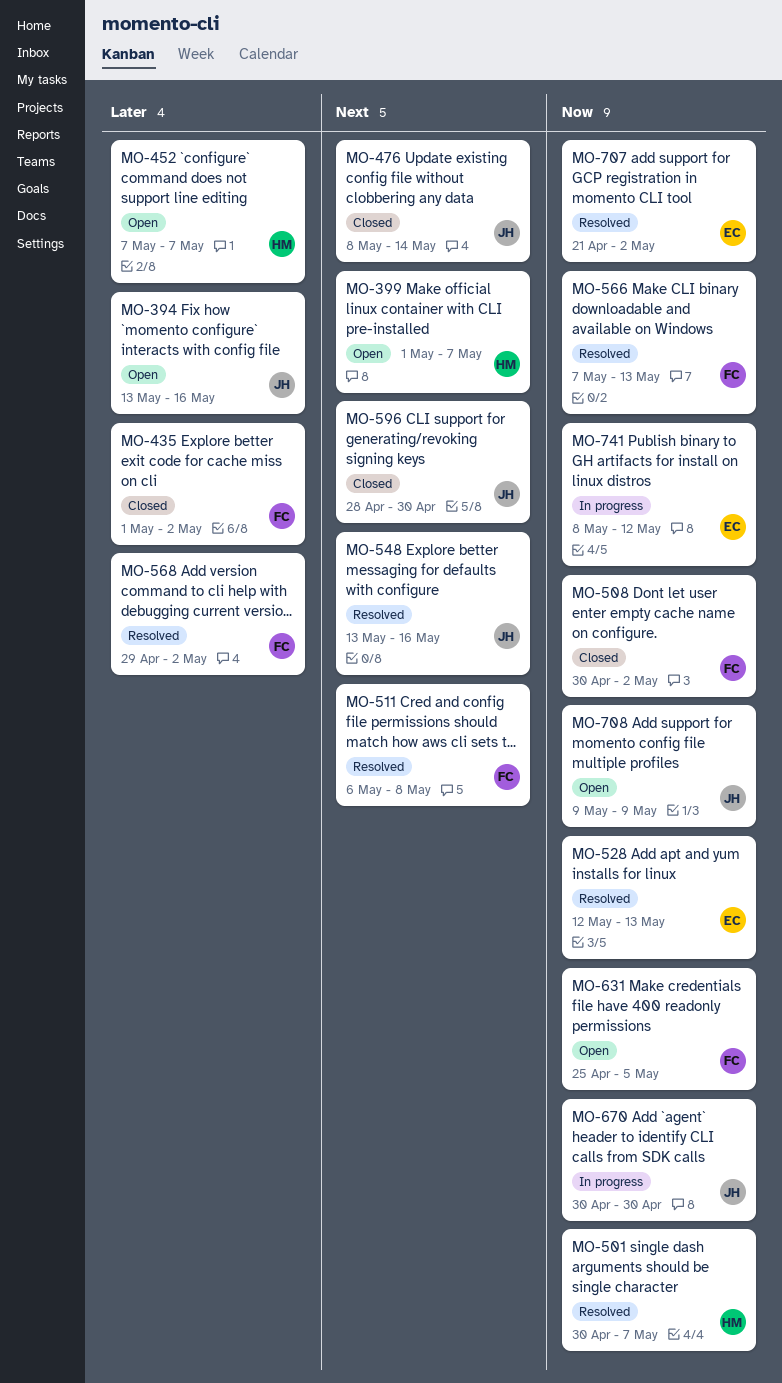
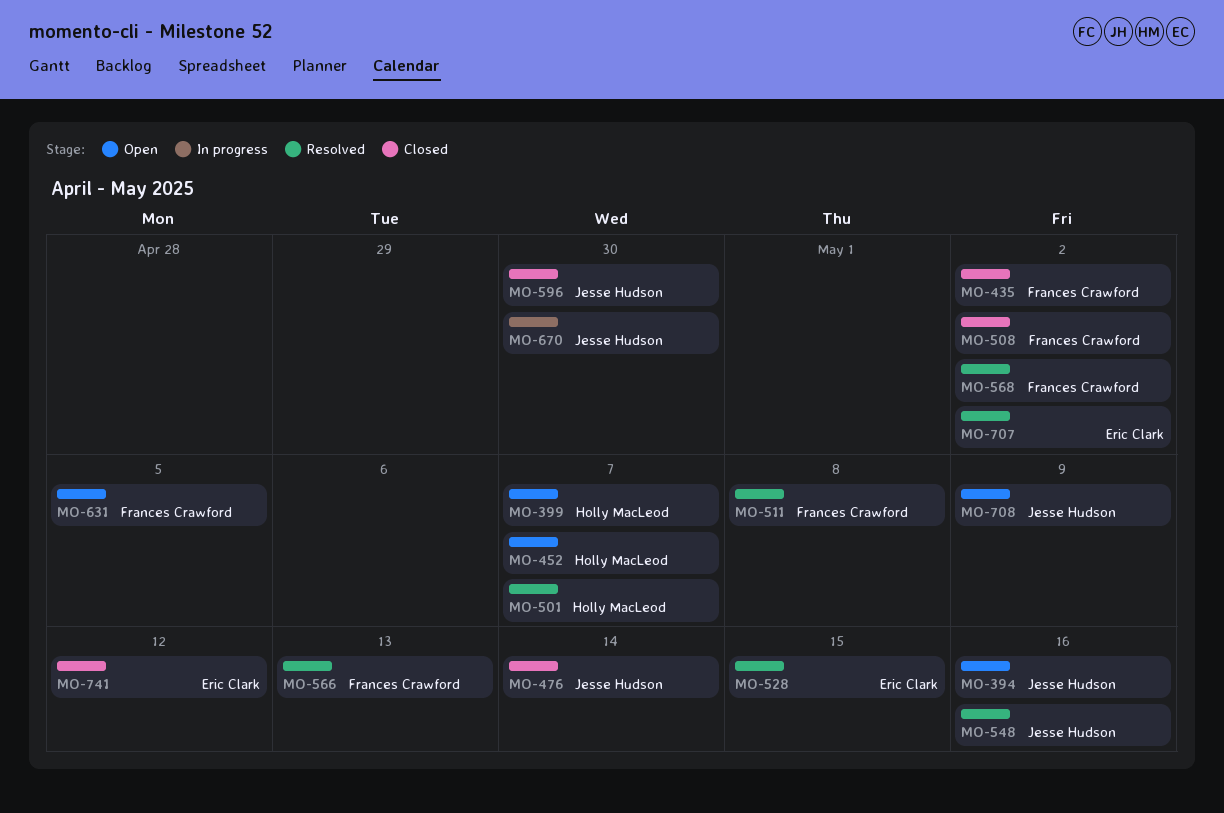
MO-528, due: May 13 -> May 15
MO-741, status: In progress -> Closed

